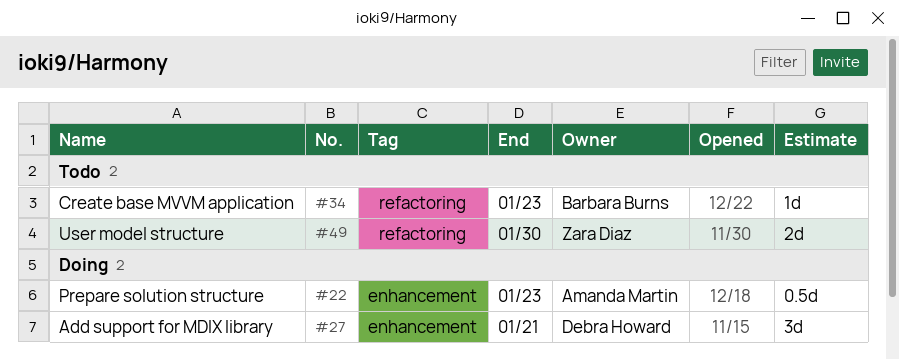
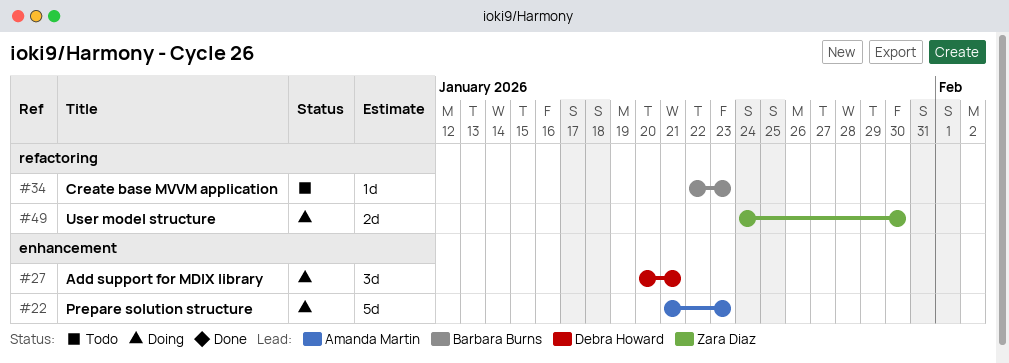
#22, estimate: 0.5d -> 5d
#49, status: Todo -> Doing

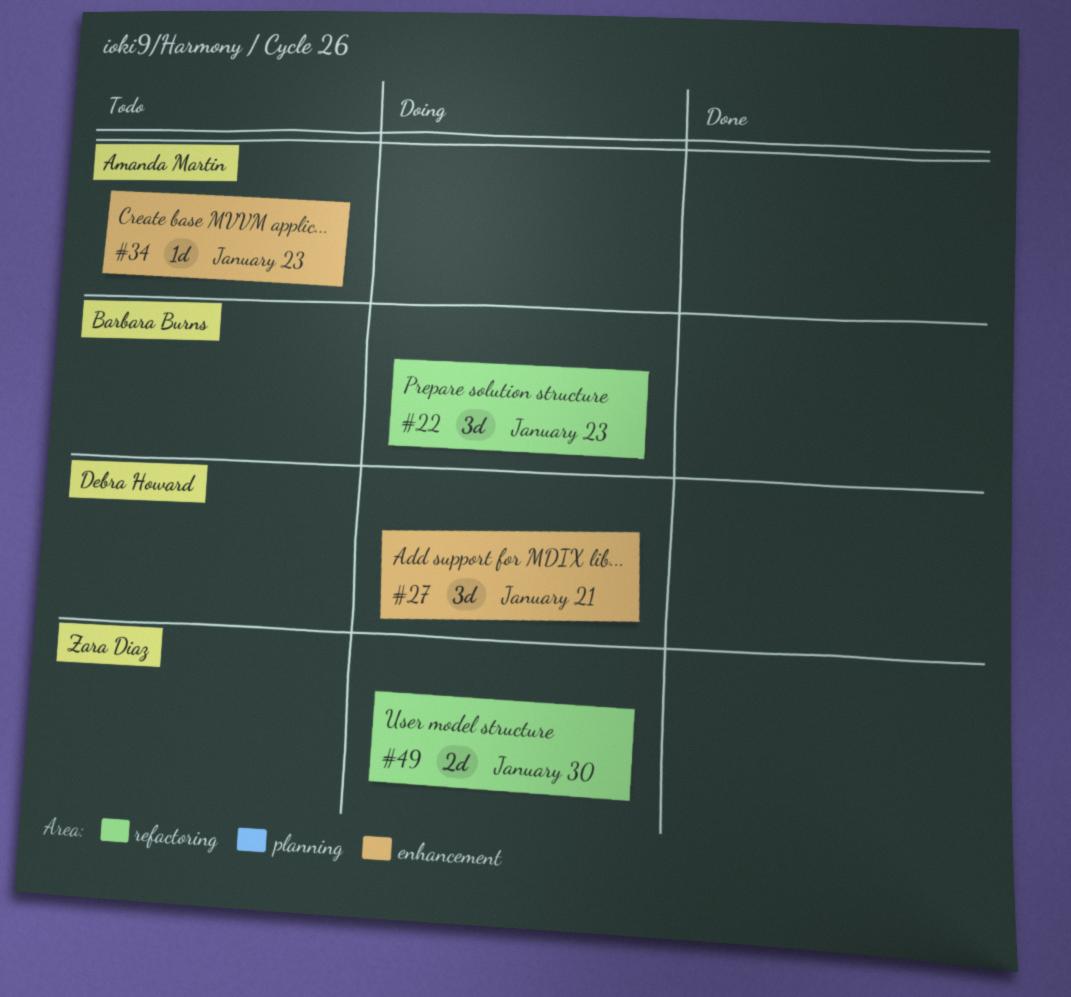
#22, owner: Amanda Martin -> Barbara Burns
#22, label: enhancement -> refactoring
#22, estimate: 5d -> 3d
#34, owner: Barbara Burns -> Amanda Martin
#34, label: refactoring -> enhancement

